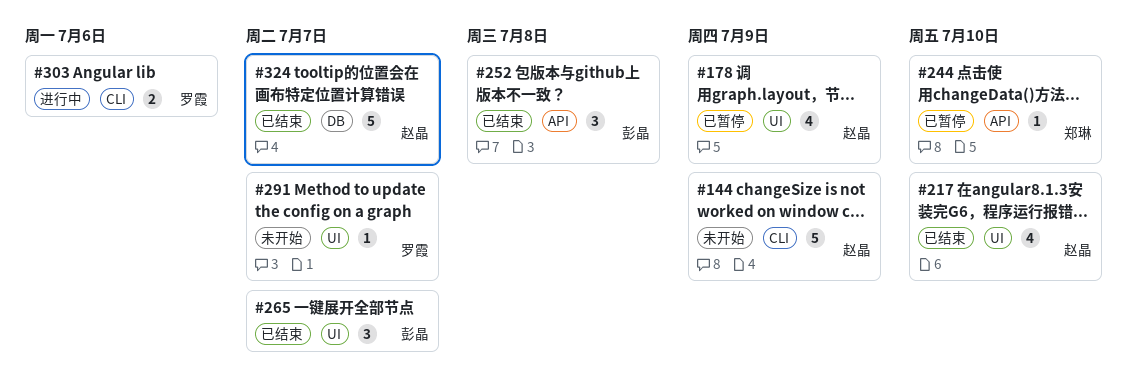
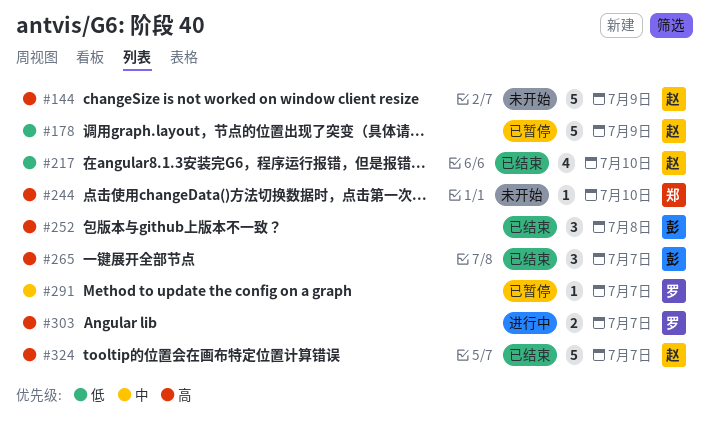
#178, estimate: 4 -> 5
#244, status: 已暂停 -> 未开始
#291, status: 未开始 -> 已暂停
#303, due: Jul 6 -> Jul 7

